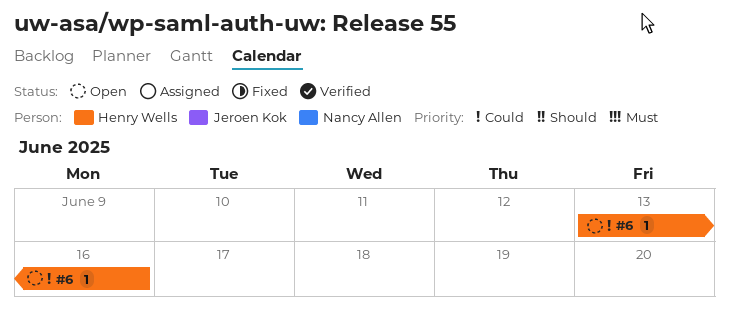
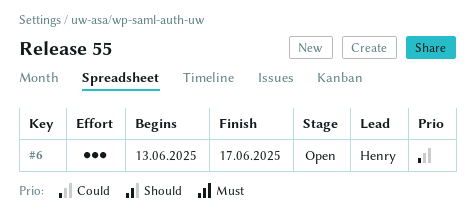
#6, estimate: 1 -> 3
#6, due: Jun 16 -> Jun 17

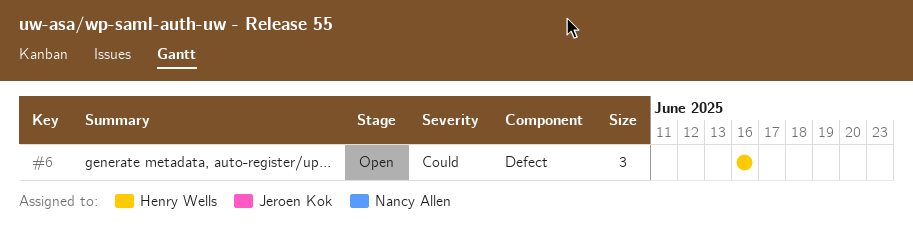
#6, start: Jun 13 -> Jun 16
#6, due: Jun 17 -> Jun 16

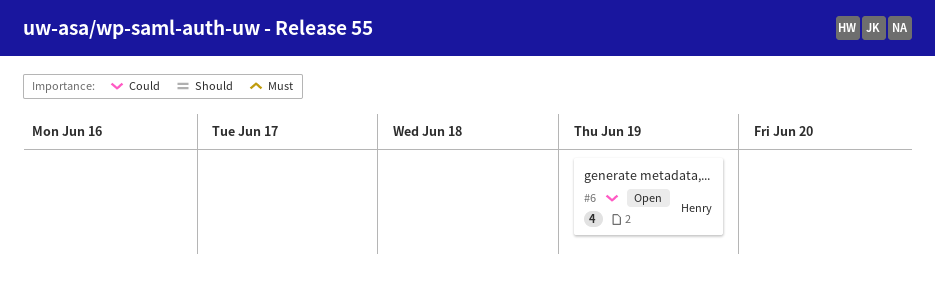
#6, estimate: 3 -> 4
#6, due: Jun 16 -> Jun 19

